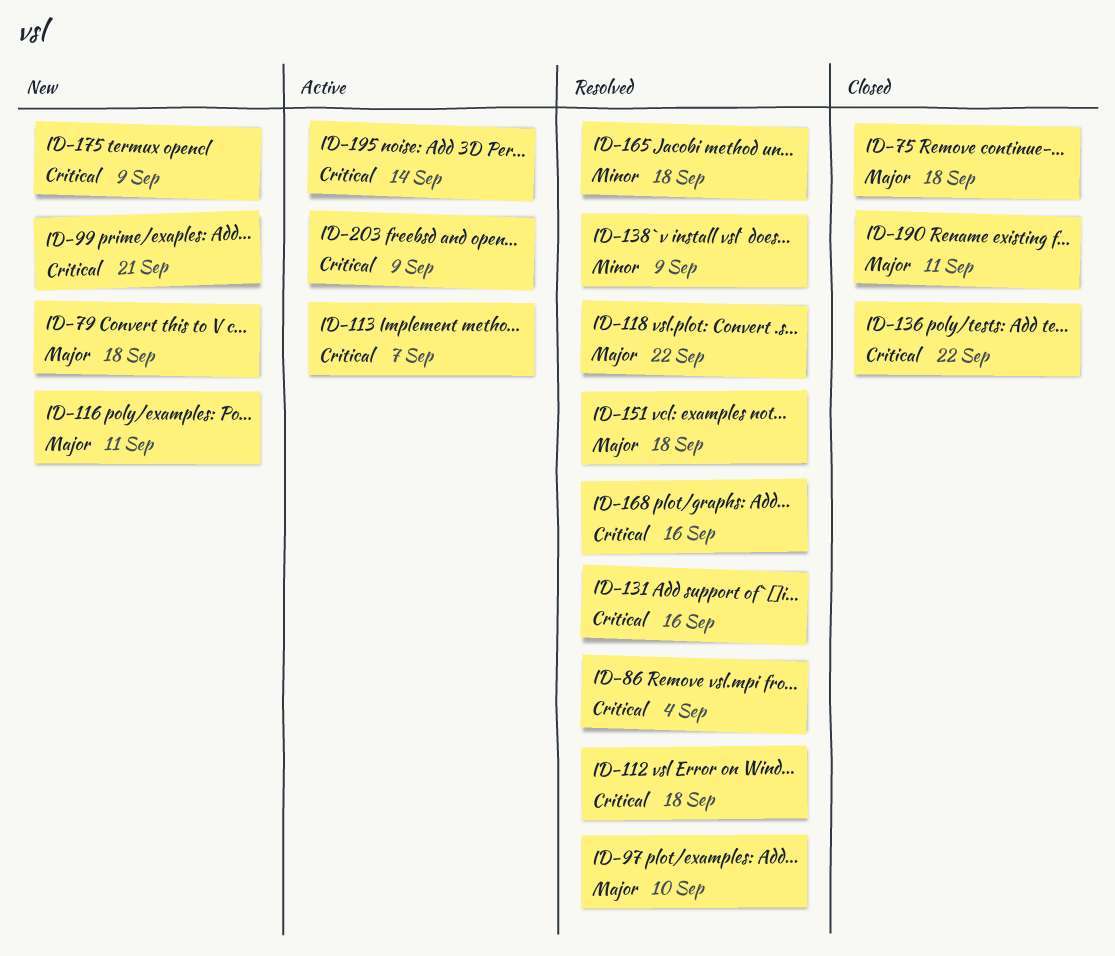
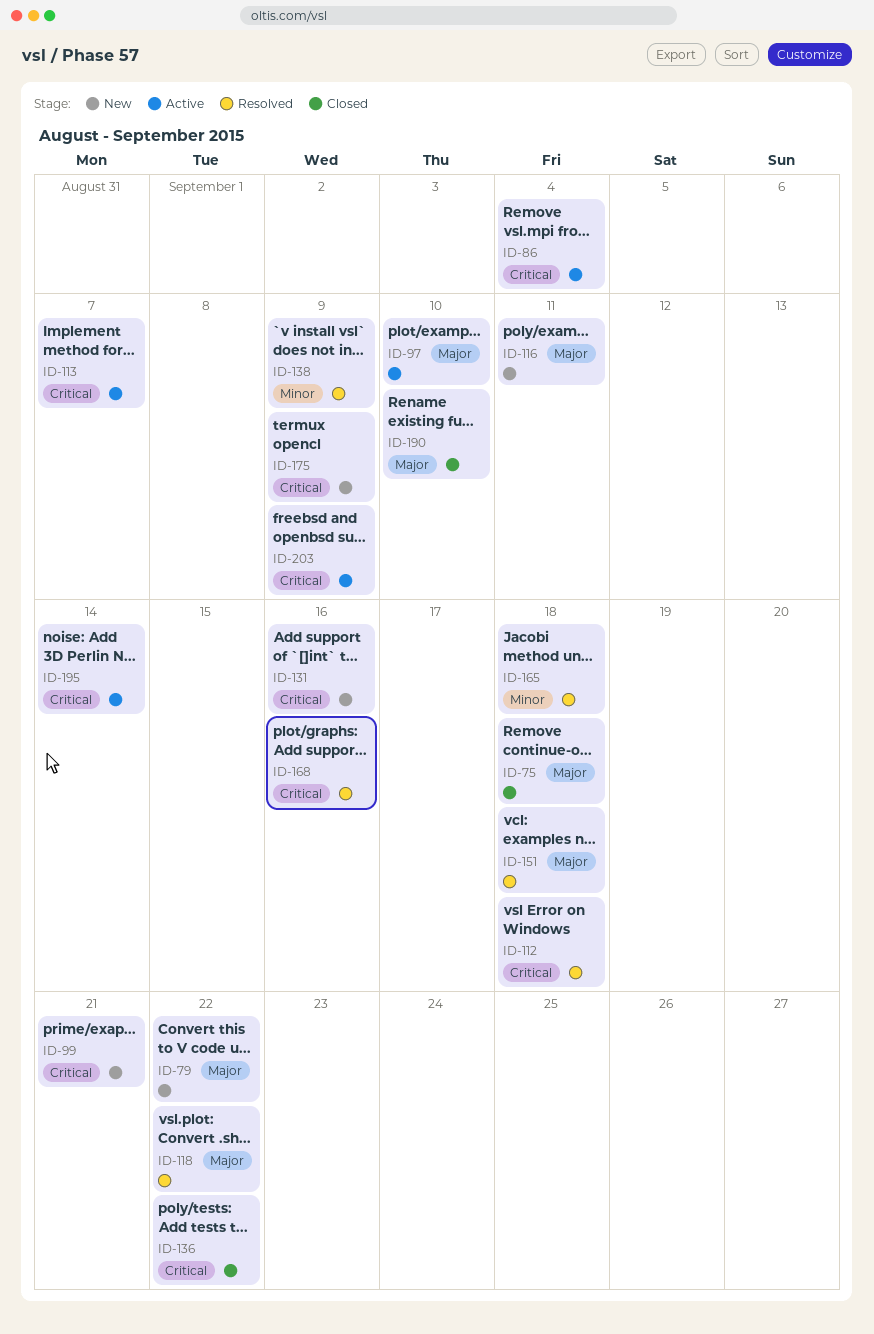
ID-79, due: Sep 18 -> Sep 22
ID-86, status: Resolved -> Active
ID-97, status: Resolved -> Active
ID-131, status: Resolved -> New
ID-190, due: Sep 11 -> Sep 10

